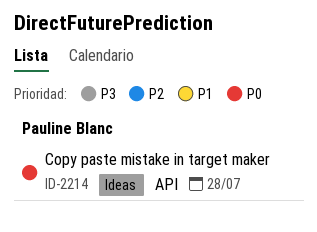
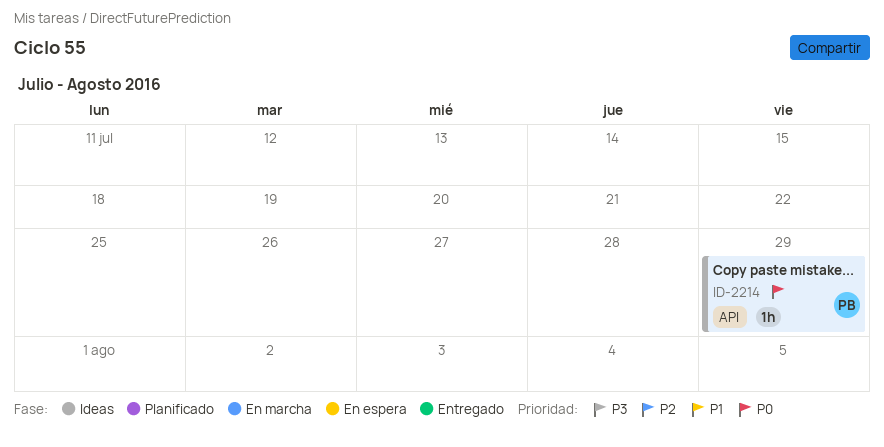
ID-2214, due: Jul 28 -> Jul 29

